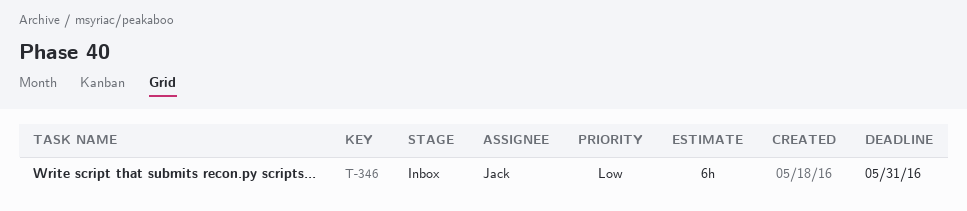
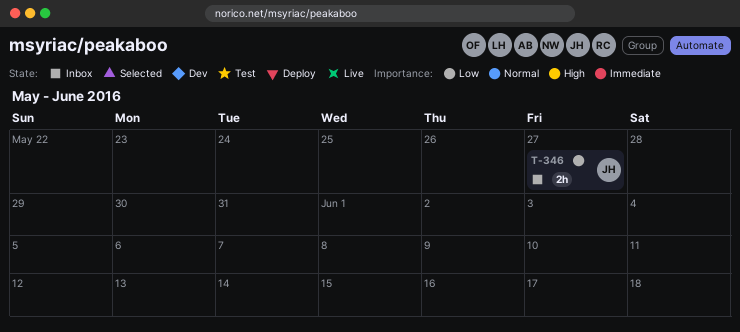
T-346, estimate: 6h -> 2h
T-346, due: May 31 -> May 27

